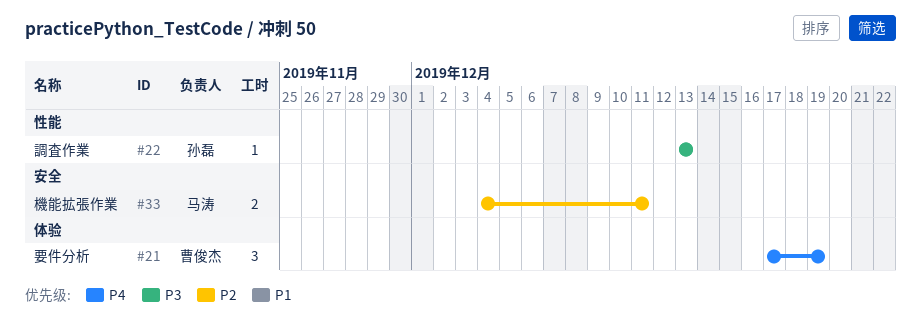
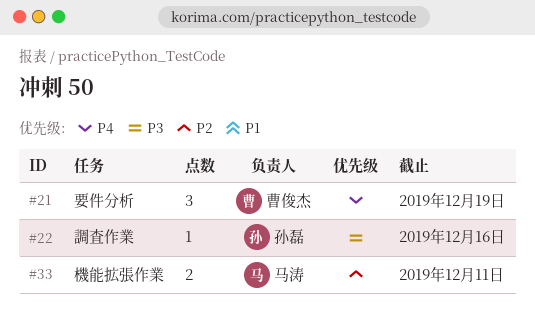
#22, due: Dec 13 -> Dec 16

